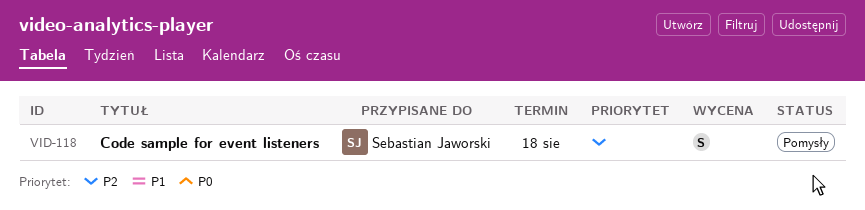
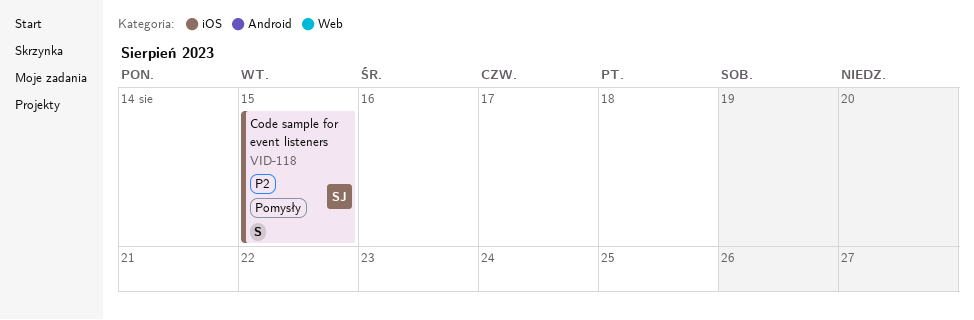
VID-118, due: Aug 18 -> Aug 15

